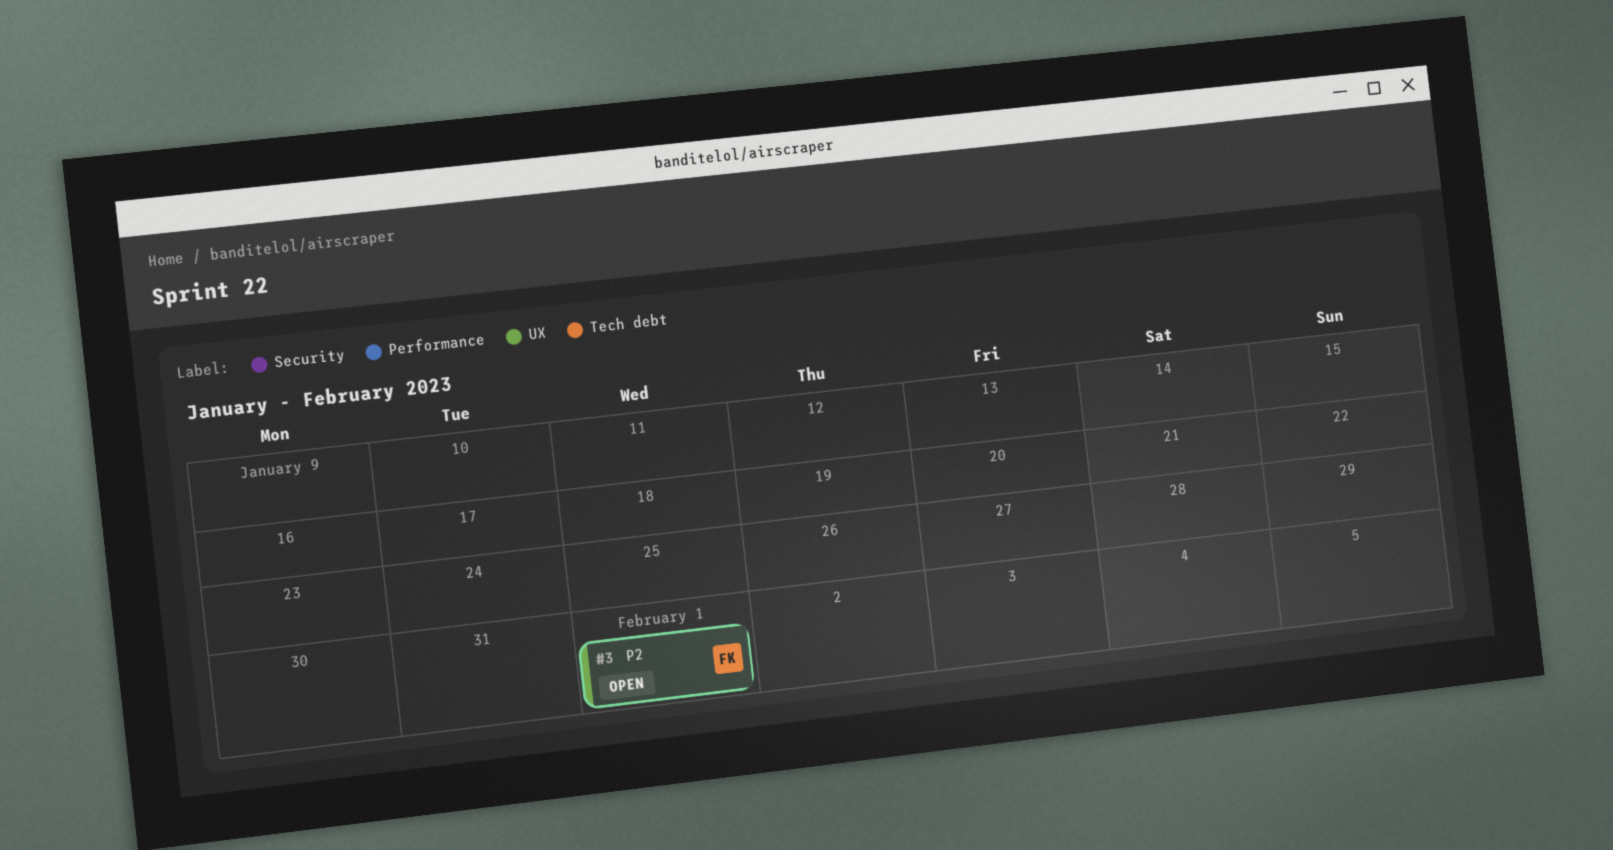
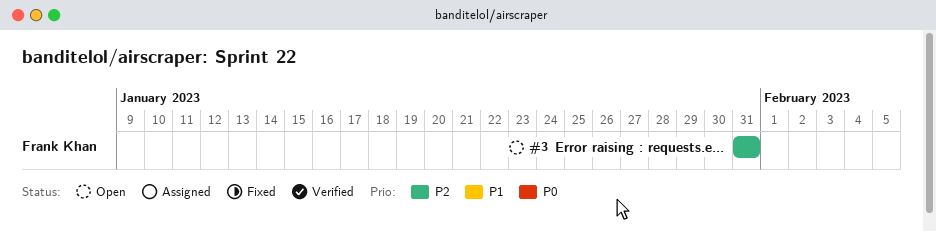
#3, due: Feb 1 -> Jan 31

